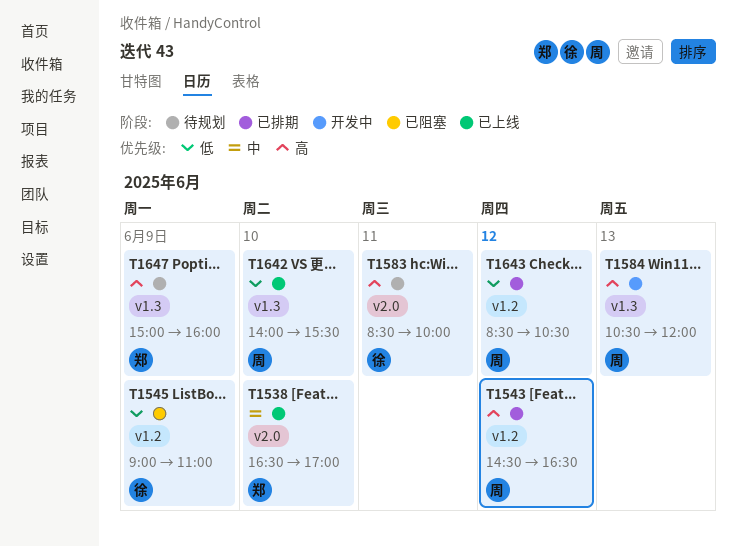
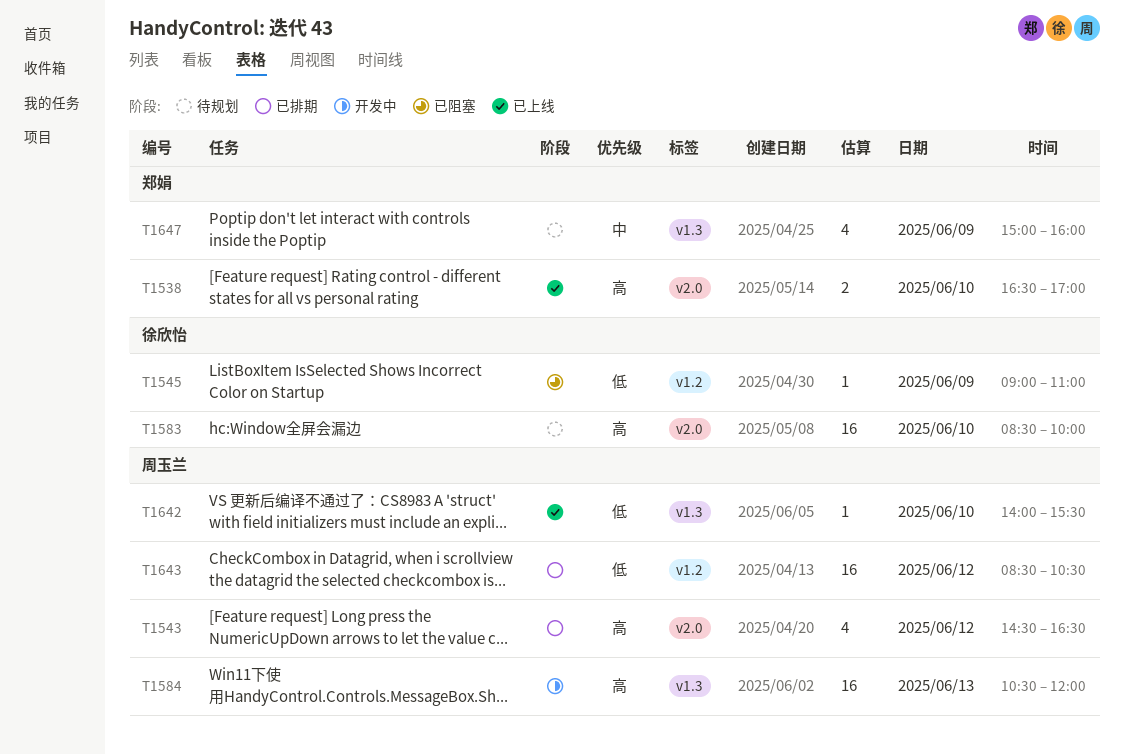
T1538, priority: 中 -> 高
T1543, label: v1.2 -> v2.0
T1583, day: Jun 11 -> Jun 10
T1647, priority: 高 -> 中

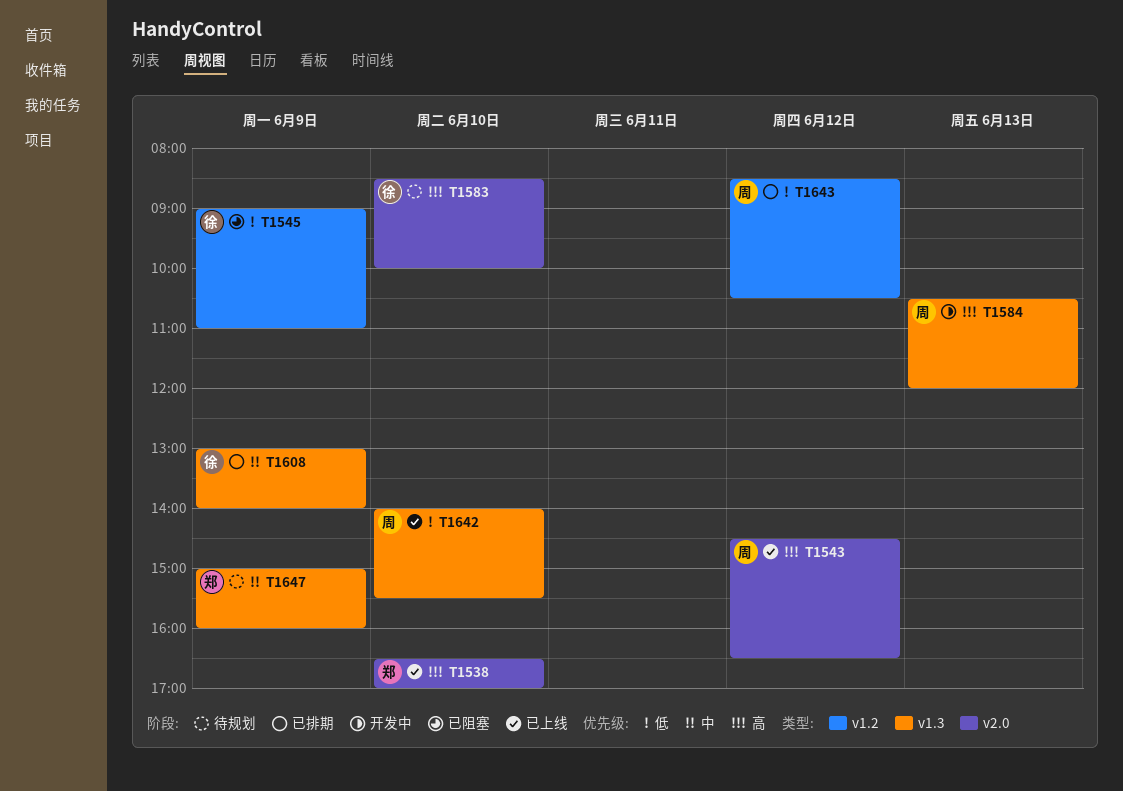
T1543, status: 已排期 -> 已上线
T1608: none -> present

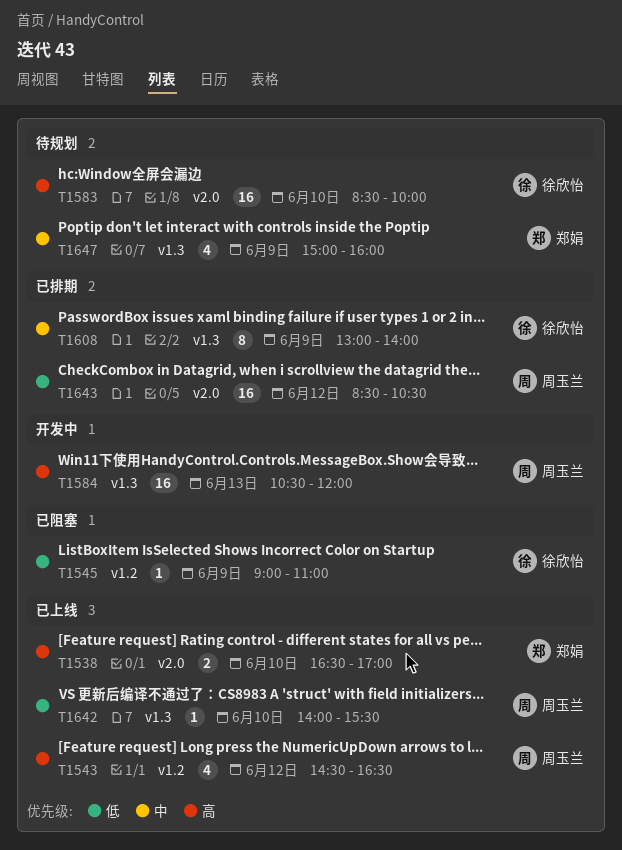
T1543, label: v2.0 -> v1.2
T1643, label: v1.2 -> v2.0

